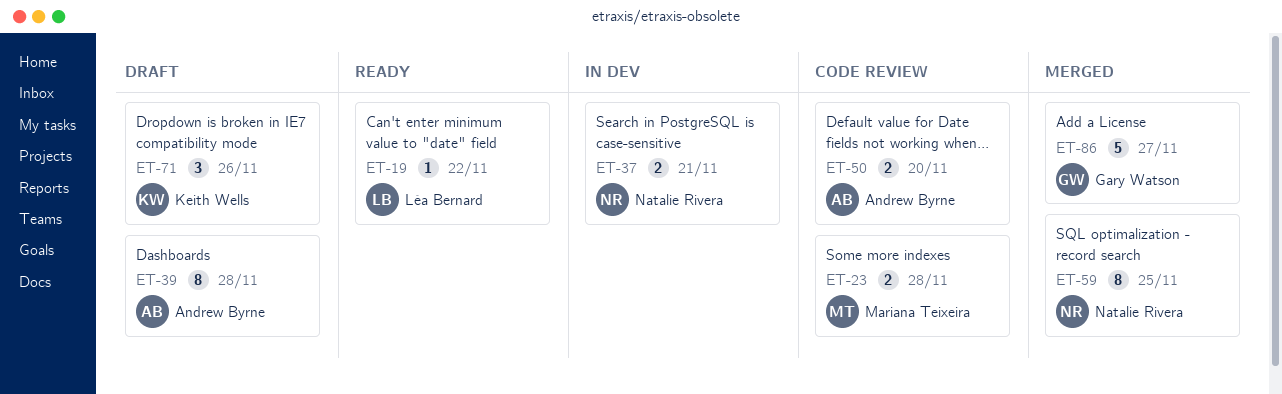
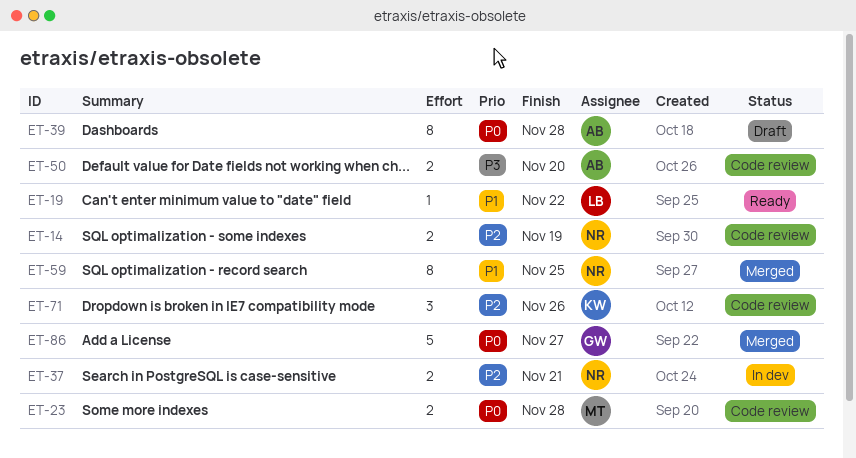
ET-14: none -> present
ET-71, status: Draft -> Code review

